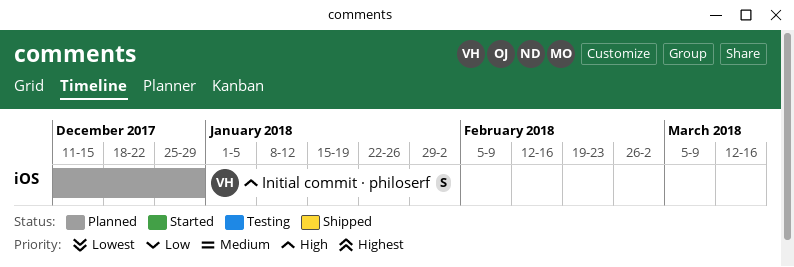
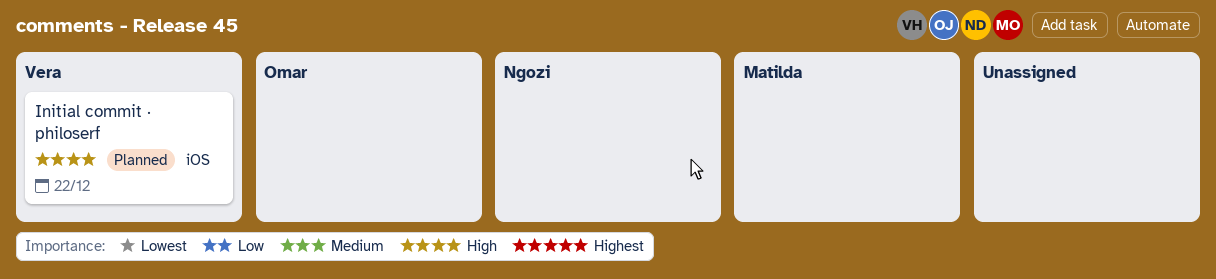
Initial commit · philoserf, due: Dec 29 -> Dec 22

